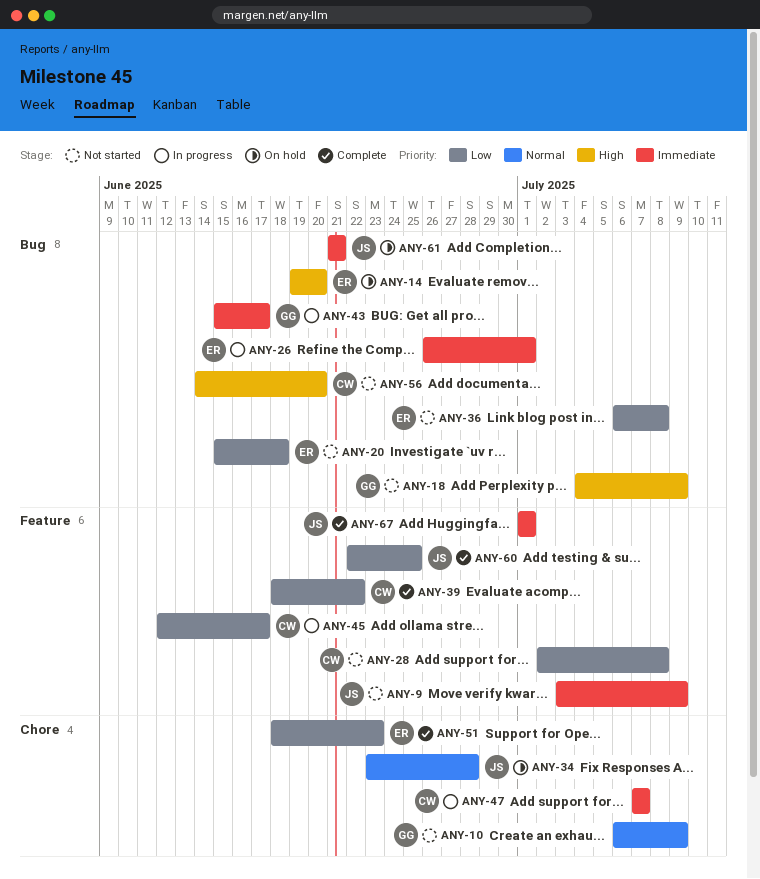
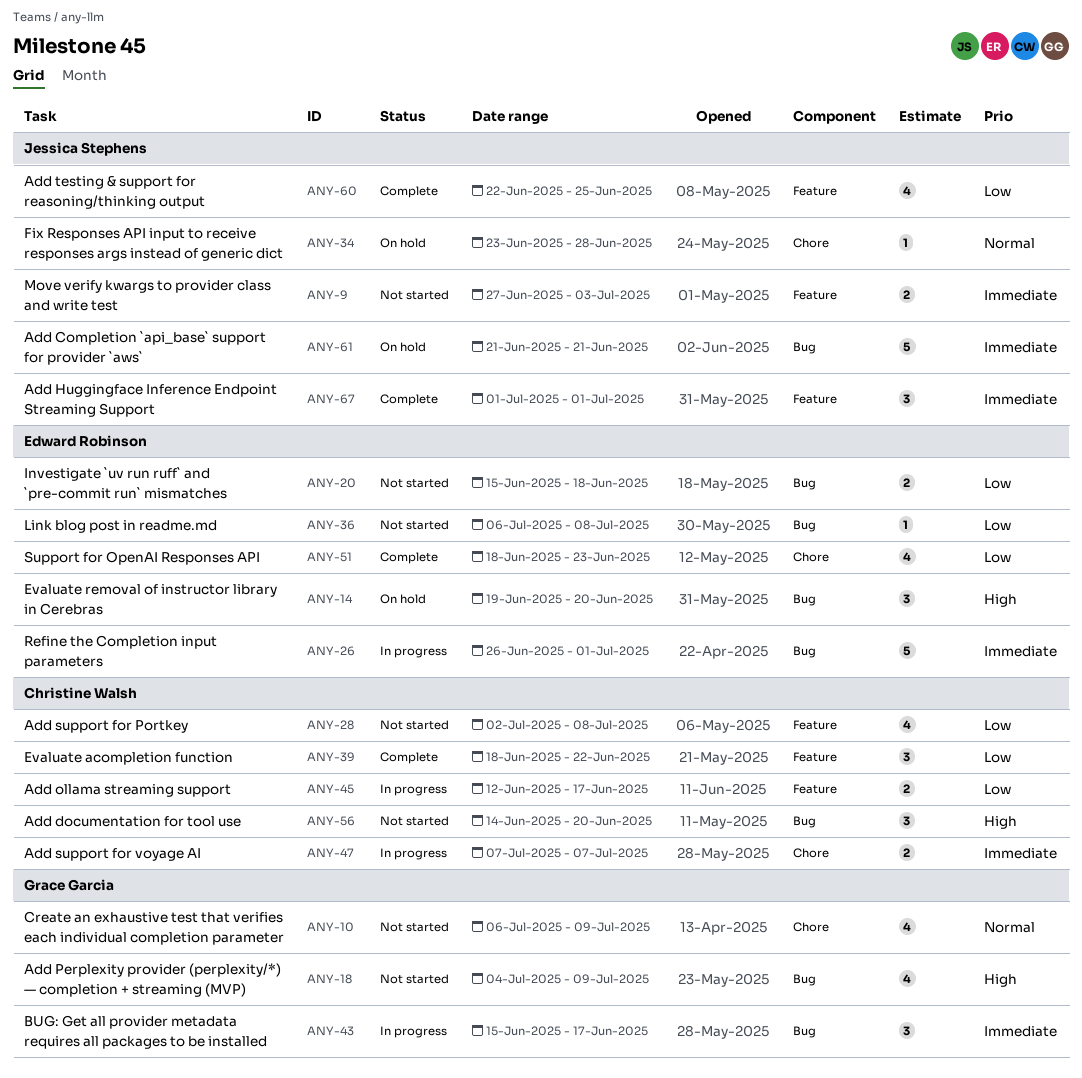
ANY-9, start: Jul 3 -> Jun 27
ANY-9, due: Jul 9 -> Jul 3

